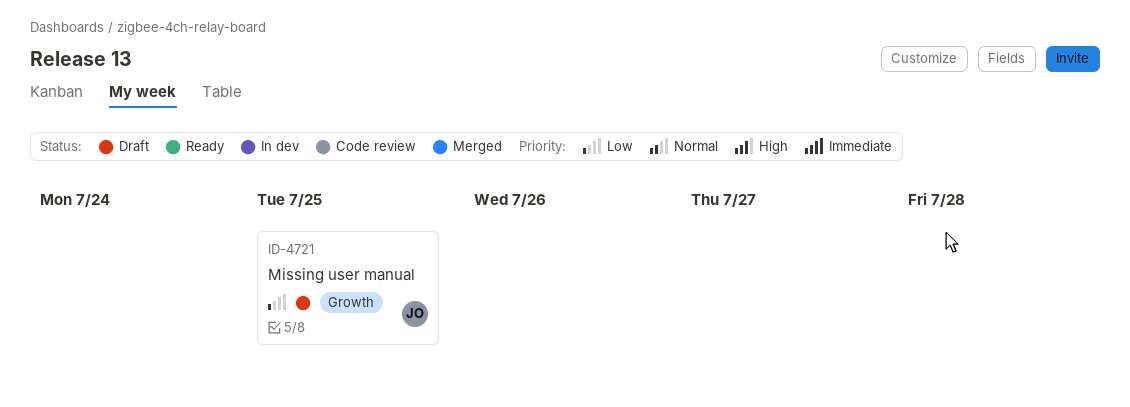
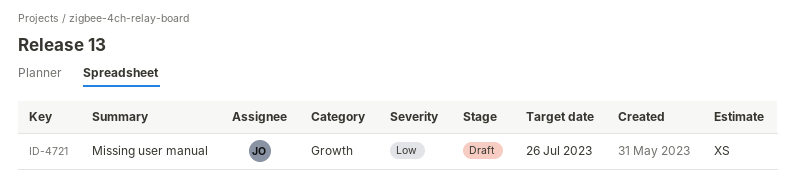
ID-4721, due: Jul 25 -> Jul 26

